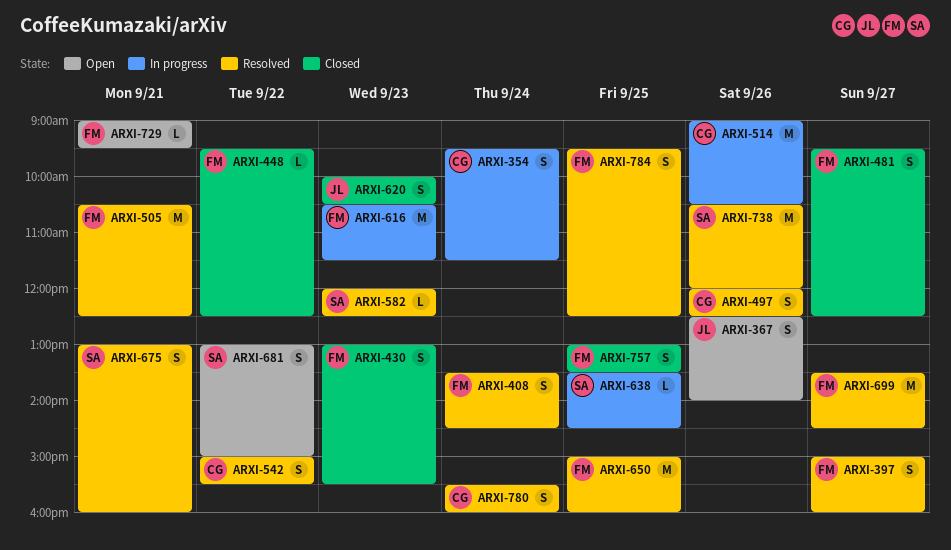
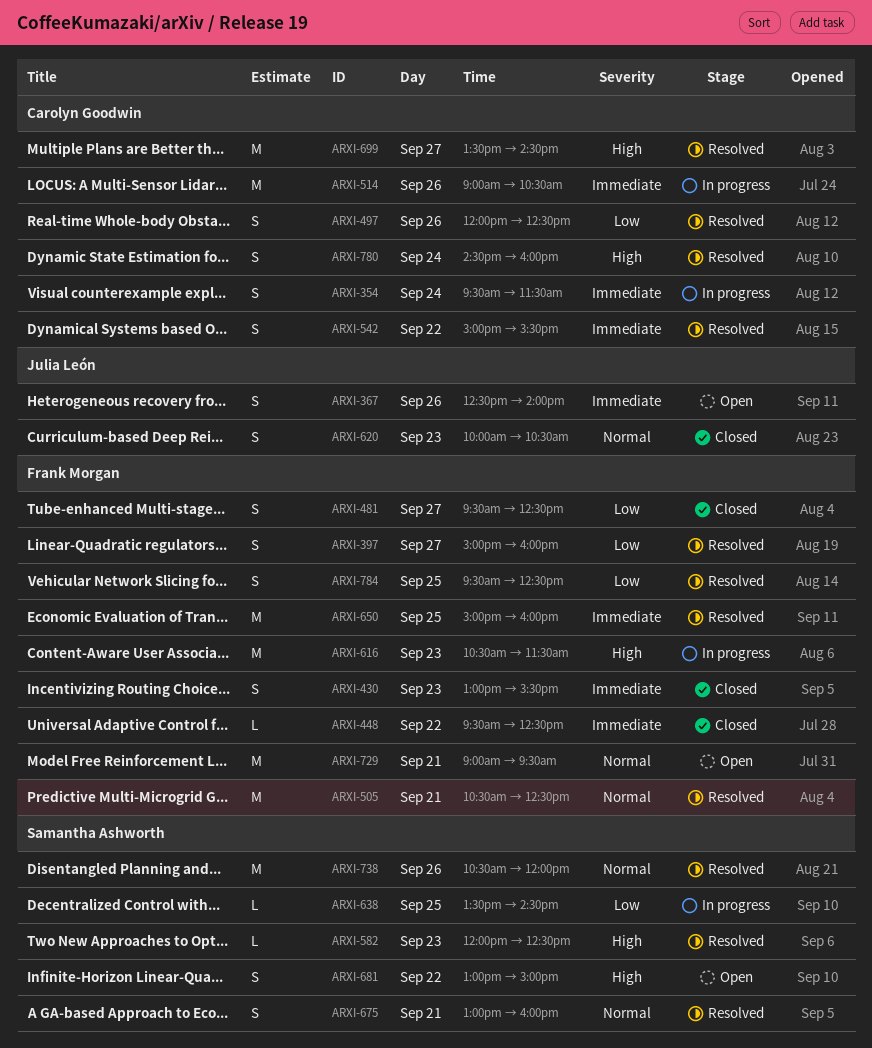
ARXI-408: present -> none
ARXI-699, owner: Frank Morgan -> Carolyn Goodwin
ARXI-729, estimate: L -> M
ARXI-757: present -> none
ARXI-780, begins: 15:30 -> 14:30

